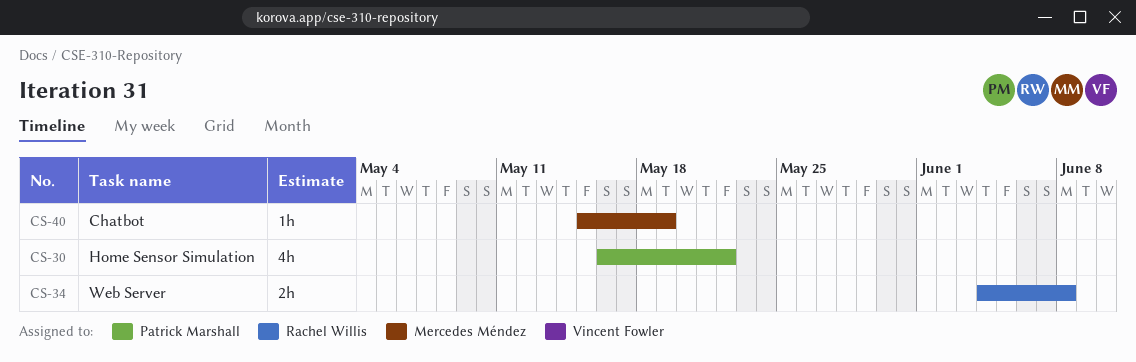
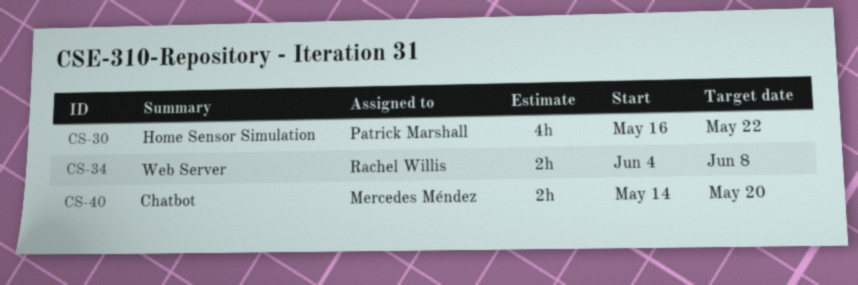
CS-40, estimate: 1h -> 2h
CS-40, start: May 15 -> May 14
CS-40, due: May 19 -> May 20

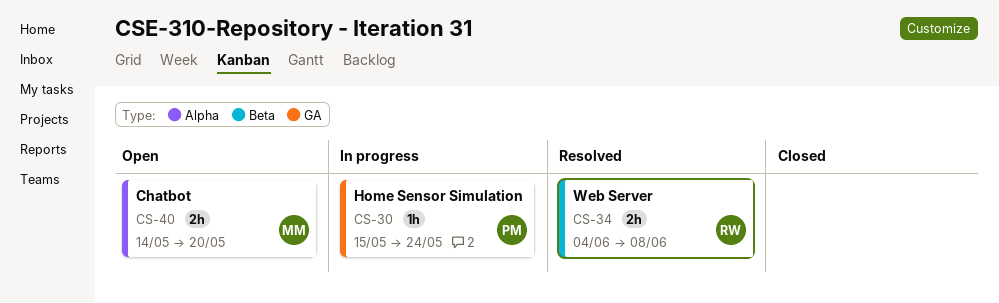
CS-30, estimate: 4h -> 1h
CS-30, start: May 16 -> May 15
CS-30, due: May 22 -> May 24

